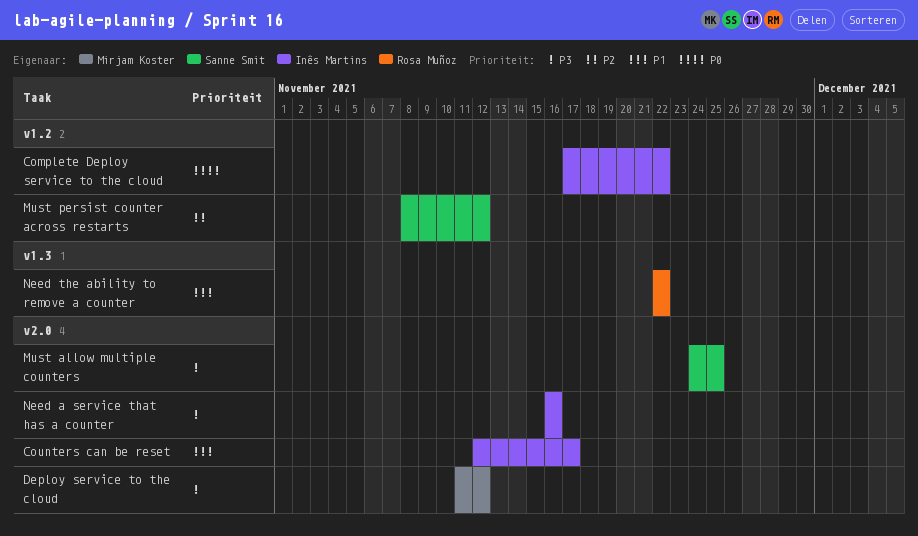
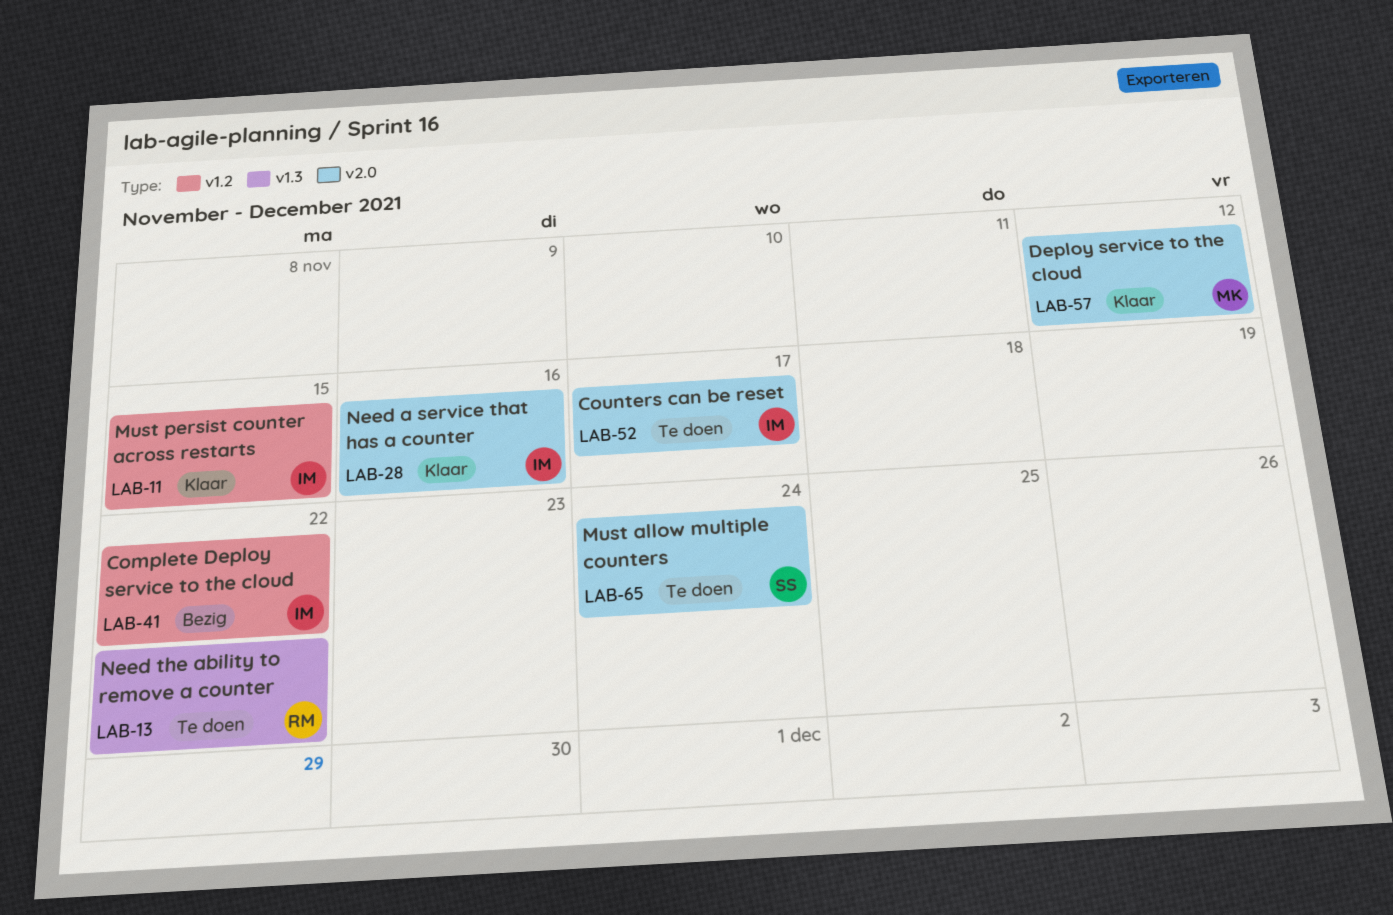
Must allow multiple counters, due: Nov 25 -> Nov 24
Must persist counter across restarts, owner: Sanne Smit -> Inês Martins
Must persist counter across restarts, due: Nov 12 -> Nov 15

